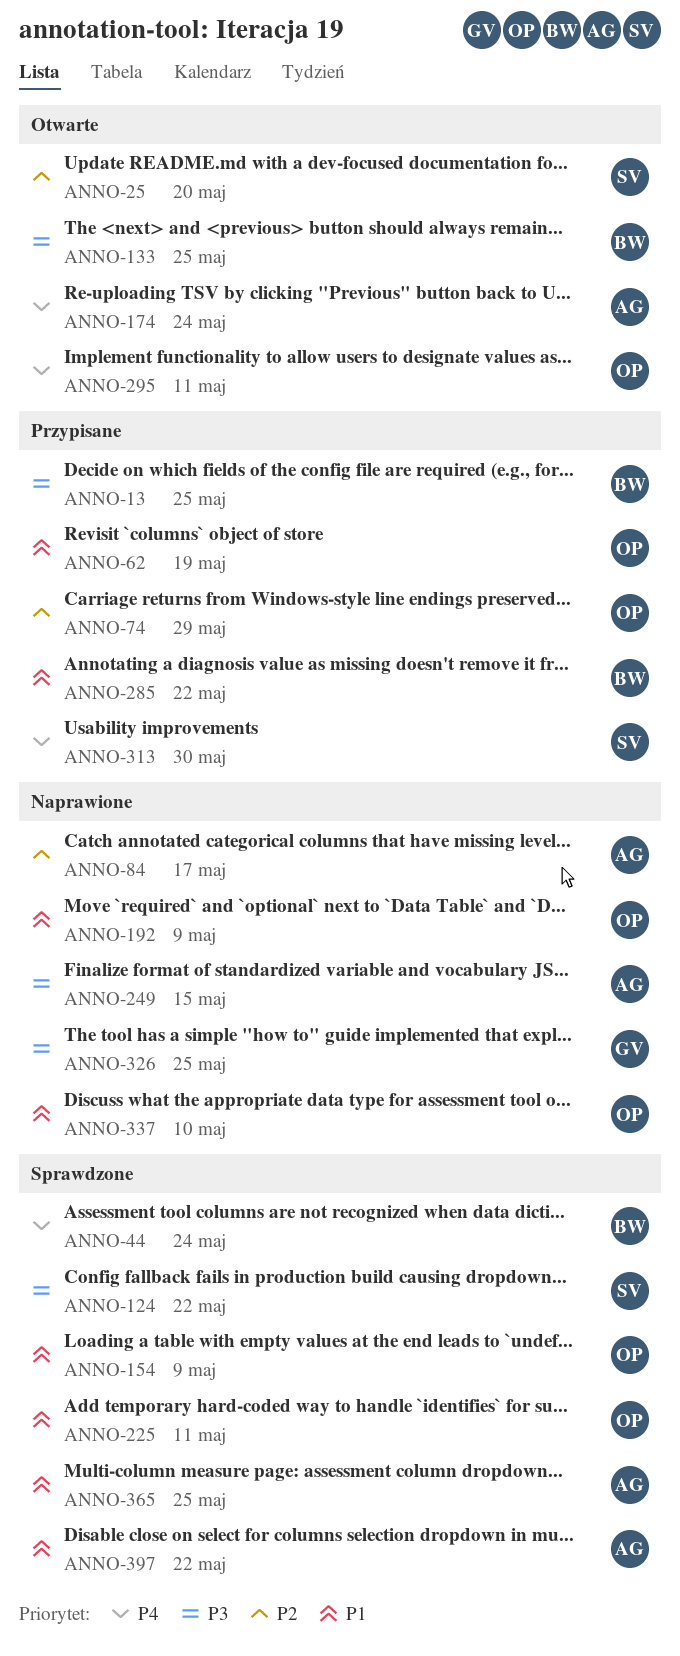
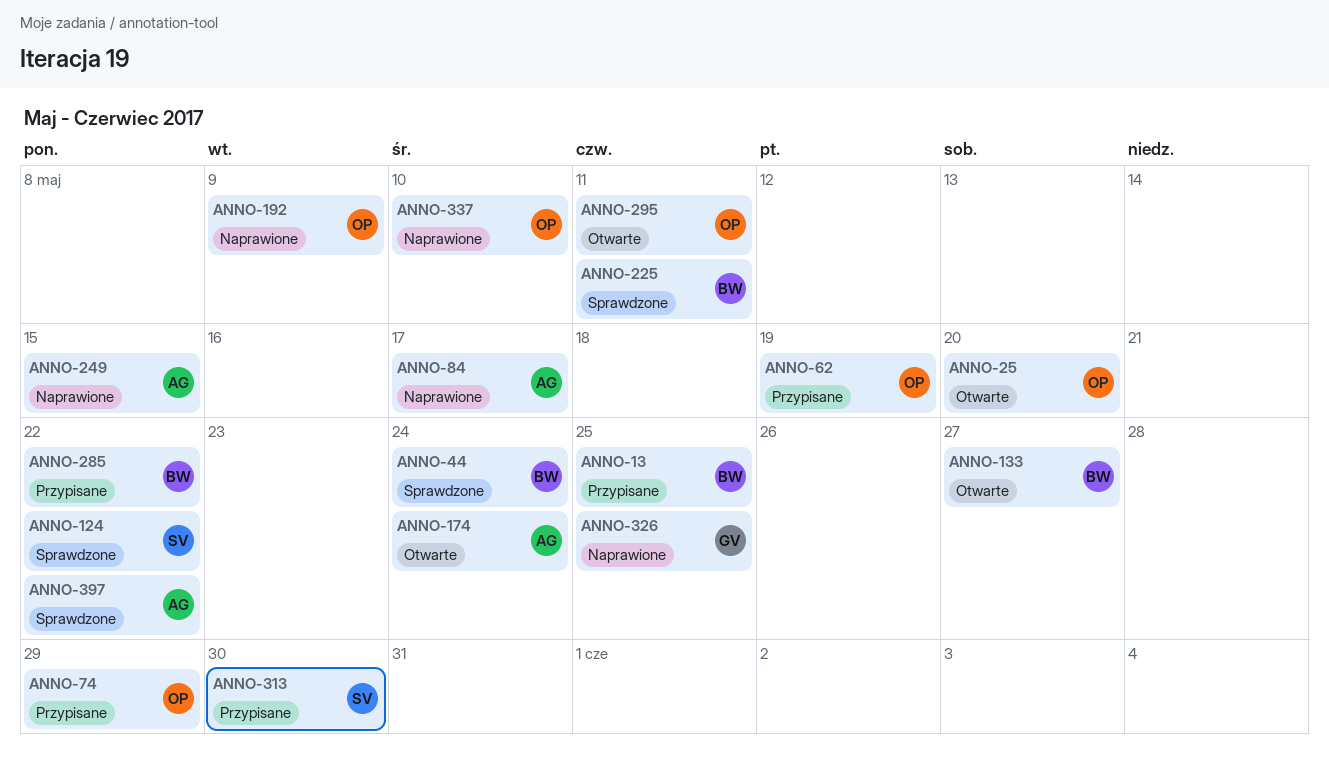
ANNO-25, owner: SV -> OP
ANNO-133, due: May 25 -> May 27
ANNO-154: present -> none
ANNO-225, owner: OP -> BW
ANNO-365: present -> none

